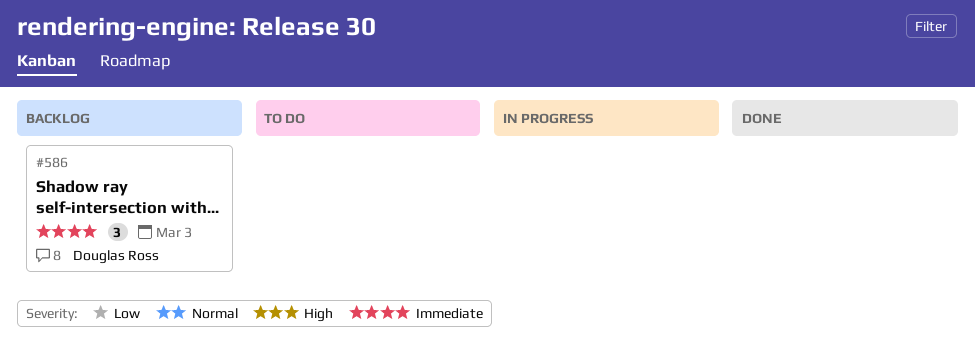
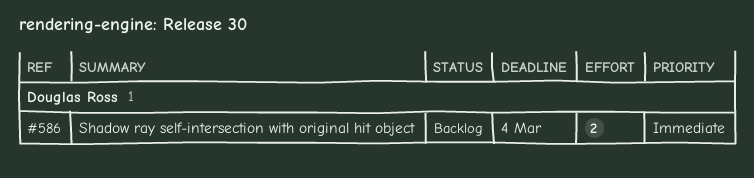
#586, estimate: 3 -> 2
#586, due: Mar 3 -> Mar 4

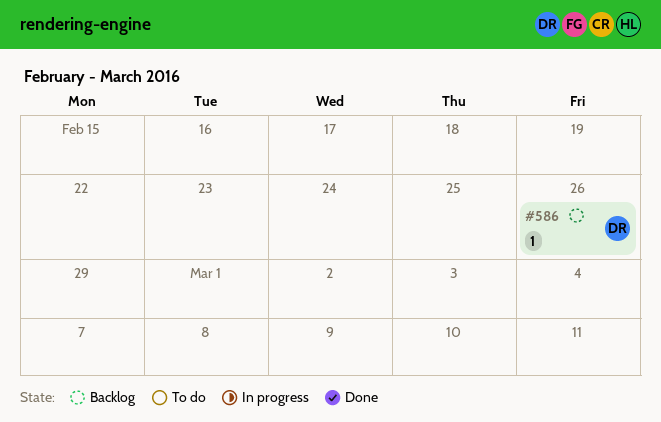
#586, estimate: 2 -> 1
#586, due: Mar 4 -> Feb 26

